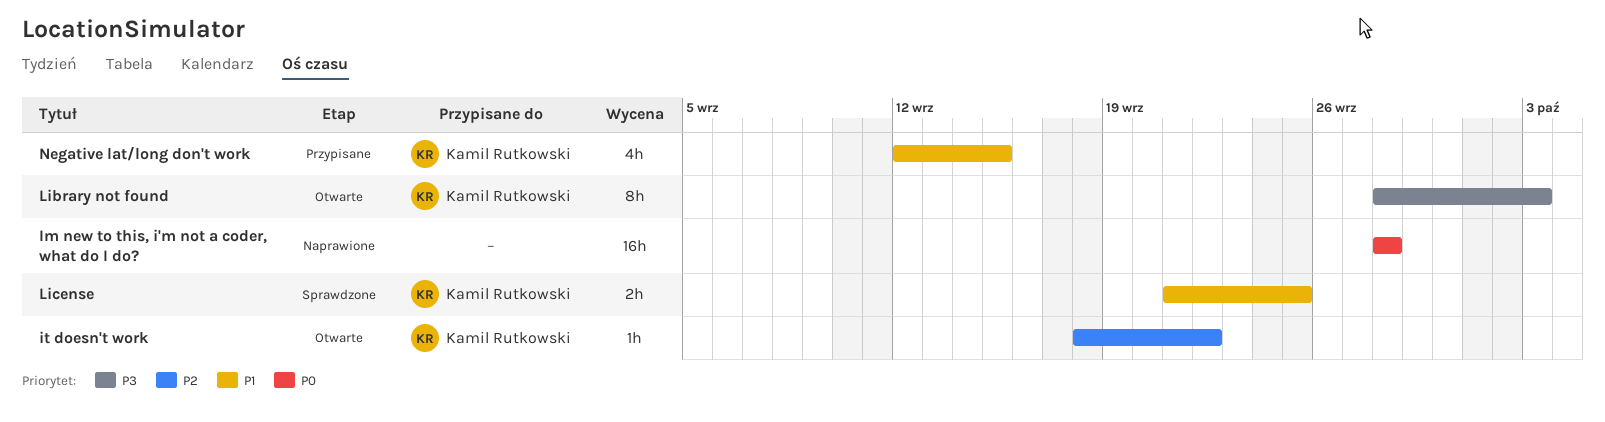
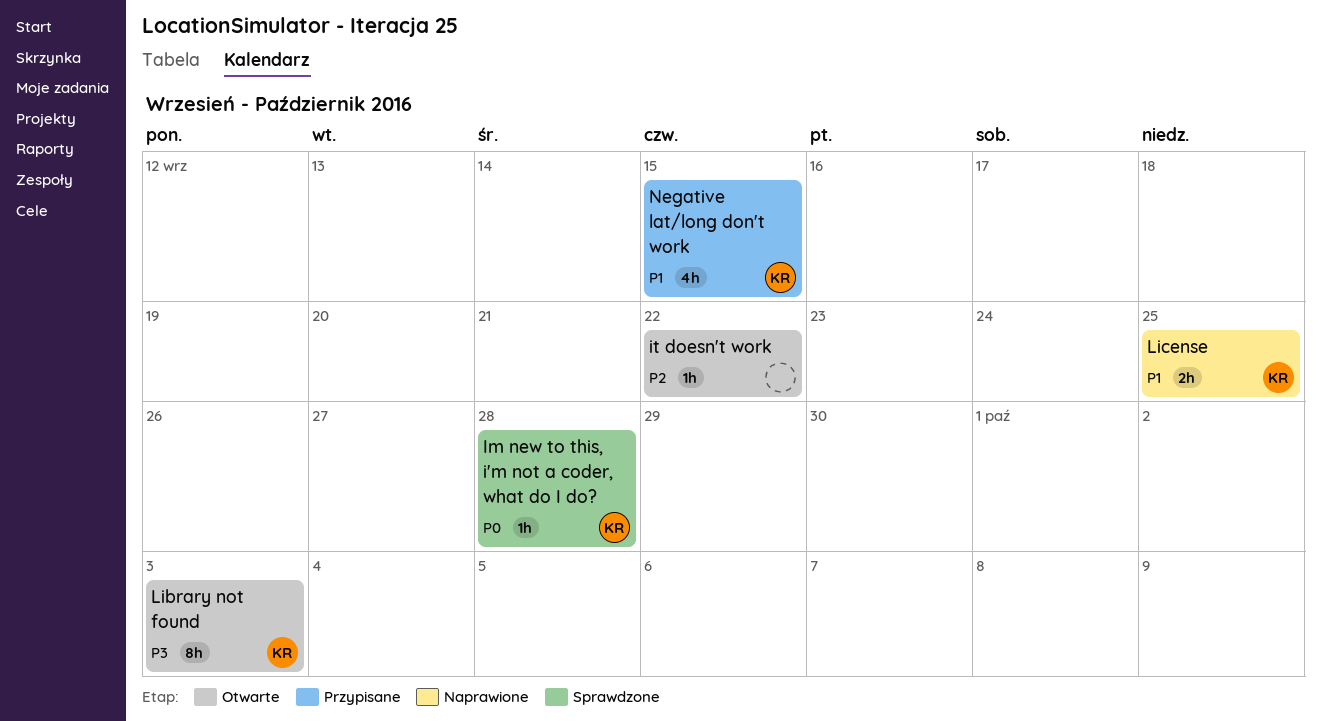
Im new to this, i'm not a coder, what do I do?, status: Naprawione -> Sprawdzone
Im new to this, i'm not a coder, what do I do?, owner: none -> Kamil Rutkowski
Im new to this, i'm not a coder, what do I do?, estimate: 16h -> 1h
it doesn't work, owner: Kamil Rutkowski -> none
License, status: Sprawdzone -> Naprawione

